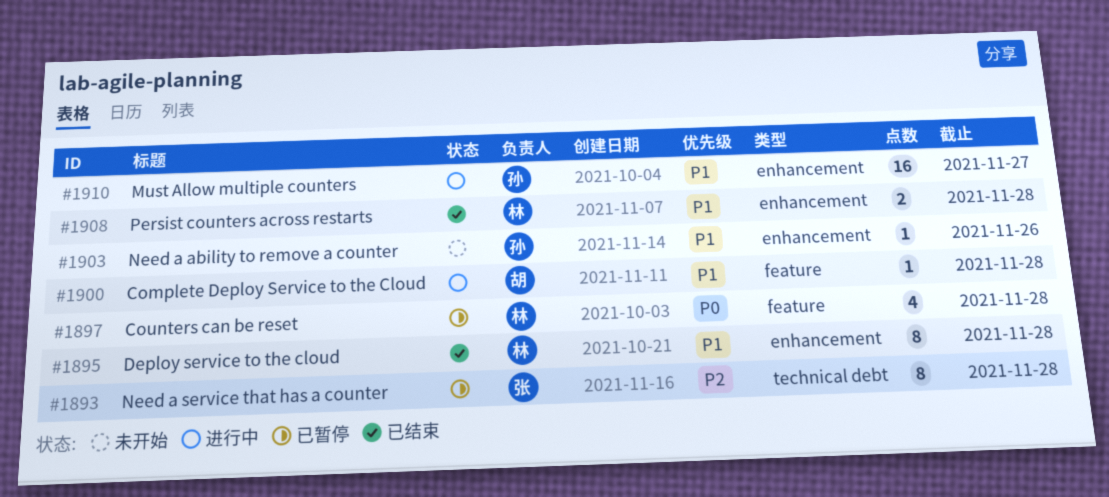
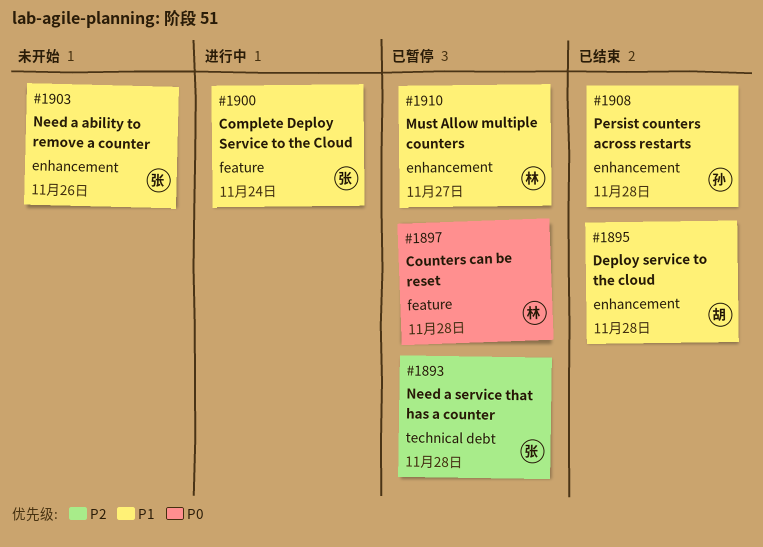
#1895, owner: 林 -> 胡
#1900, owner: 胡 -> 张
#1900, due: Nov 28 -> Nov 24
#1903, owner: 孙 -> 张
#1908, owner: 林 -> 孙
#1910, status: 进行中 -> 已暂停
#1910, owner: 孙 -> 林

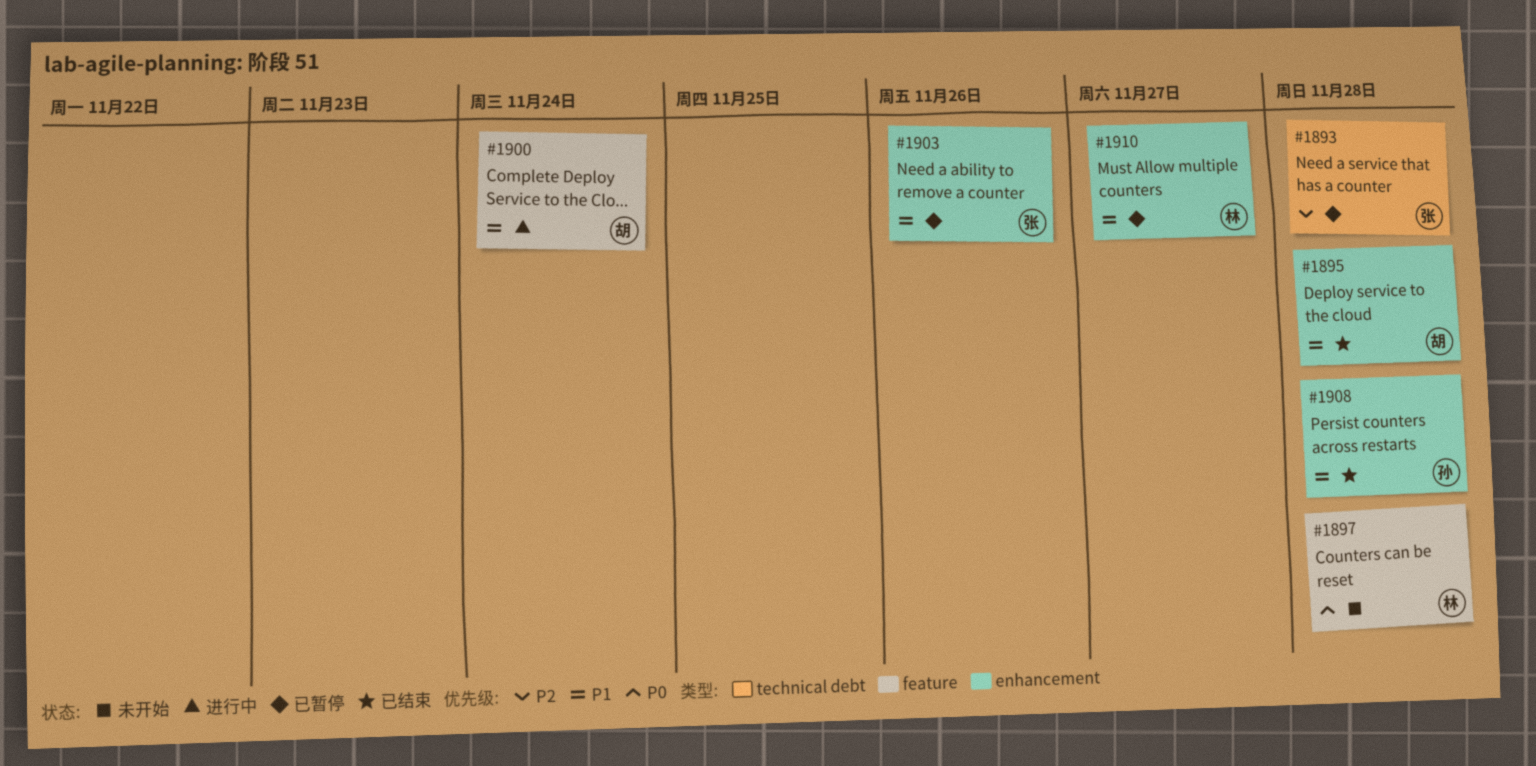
#1897, status: 已暂停 -> 未开始
#1900, owner: 张 -> 胡
#1903, status: 未开始 -> 已暂停

